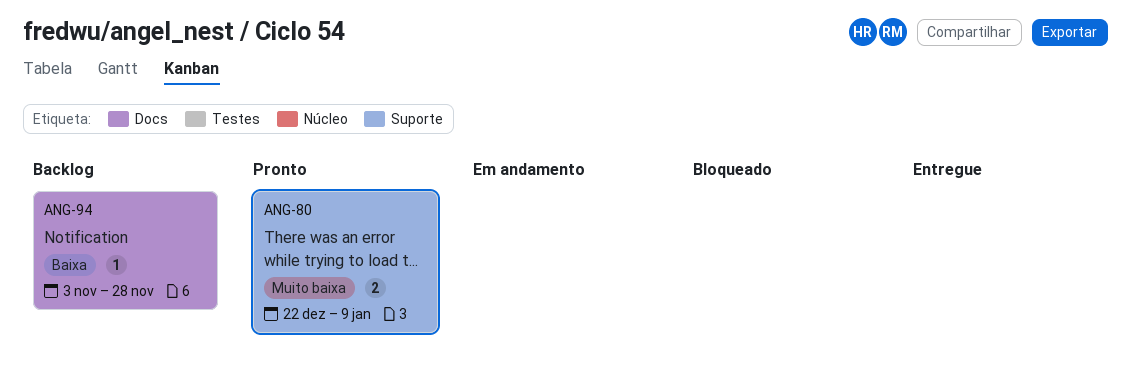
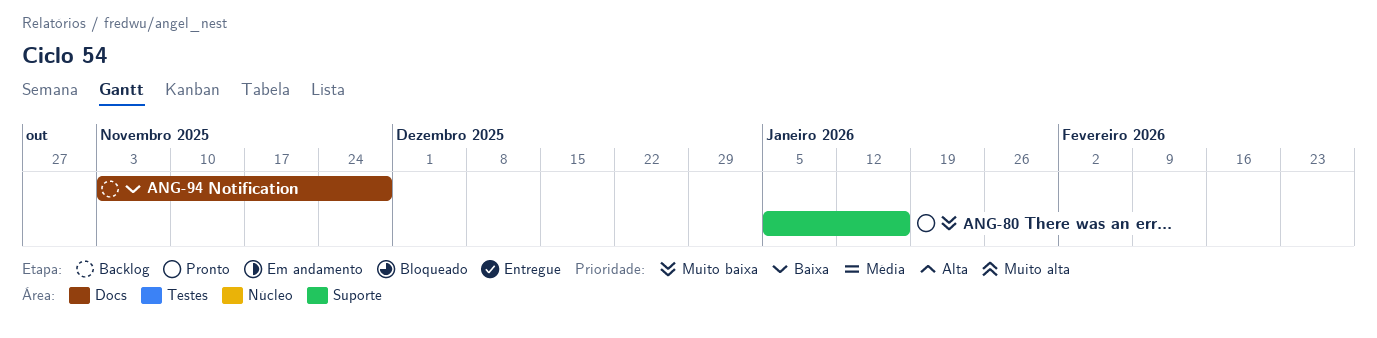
ANG-80, start: Dec 22 -> Jan 5
ANG-80, due: Jan 9 -> Jan 16

